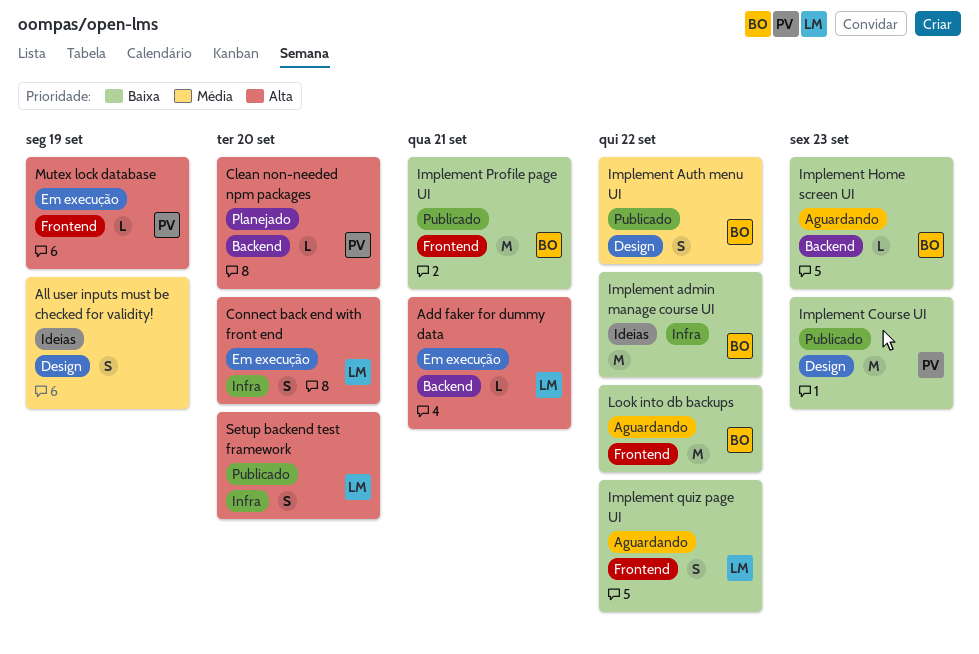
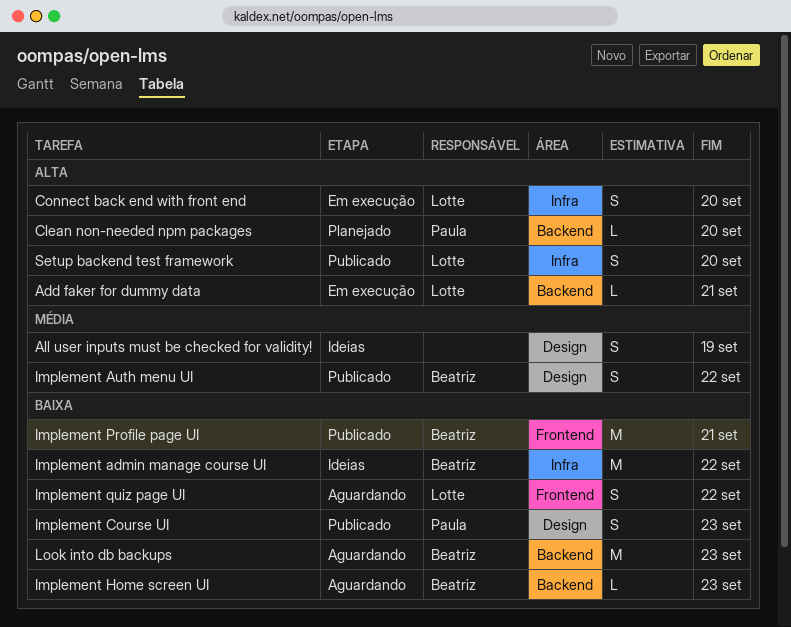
Implement Course UI, estimate: M -> S
Look into db backups, label: Frontend -> Backend
Look into db backups, due: Sep 22 -> Sep 23
Mutex lock database: present -> none

